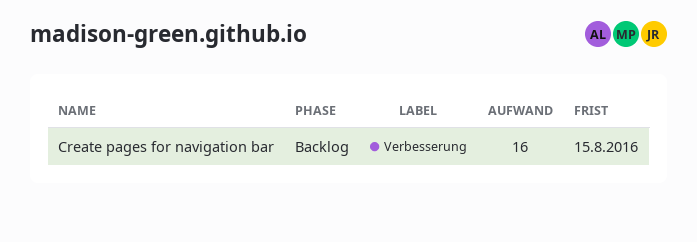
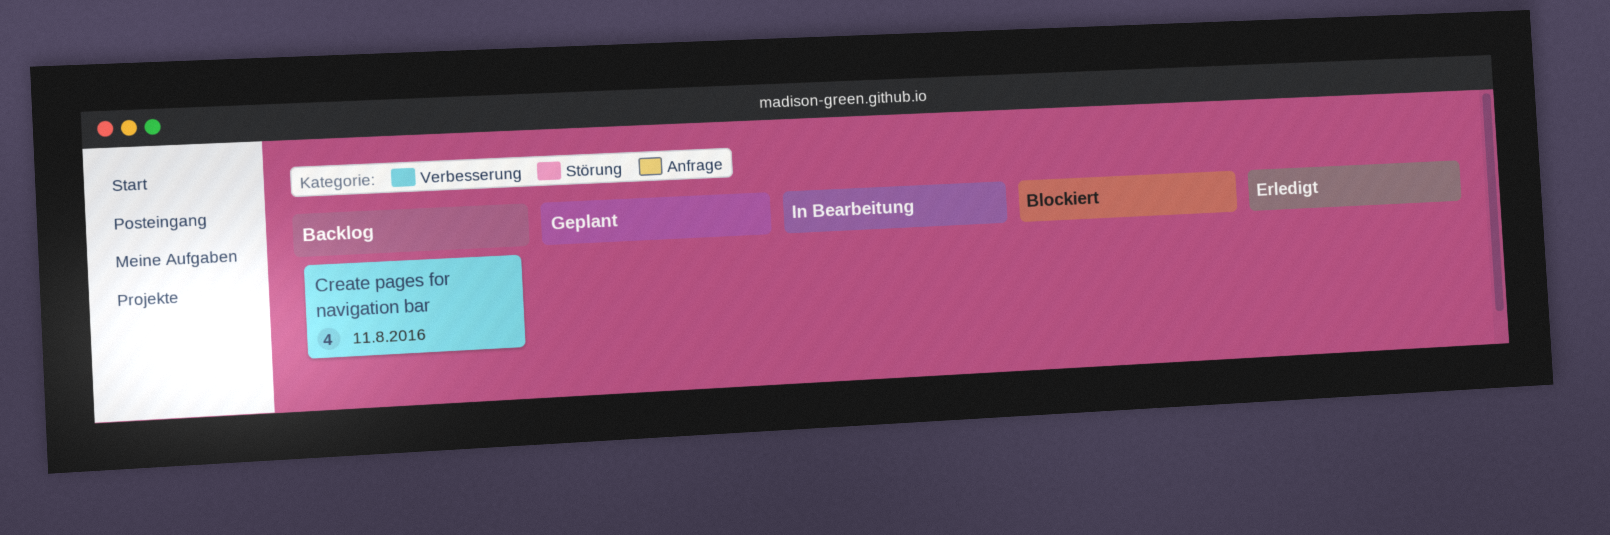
Create pages for navigation bar, estimate: 16 -> 4
Create pages for navigation bar, due: Aug 15 -> Aug 11

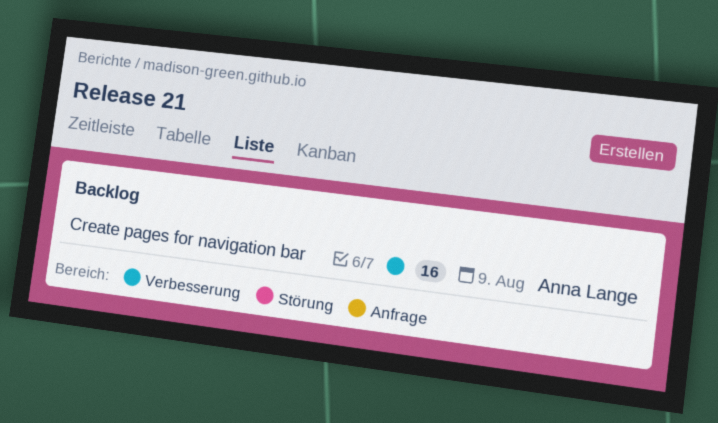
Create pages for navigation bar, estimate: 4 -> 16
Create pages for navigation bar, due: Aug 11 -> Aug 9

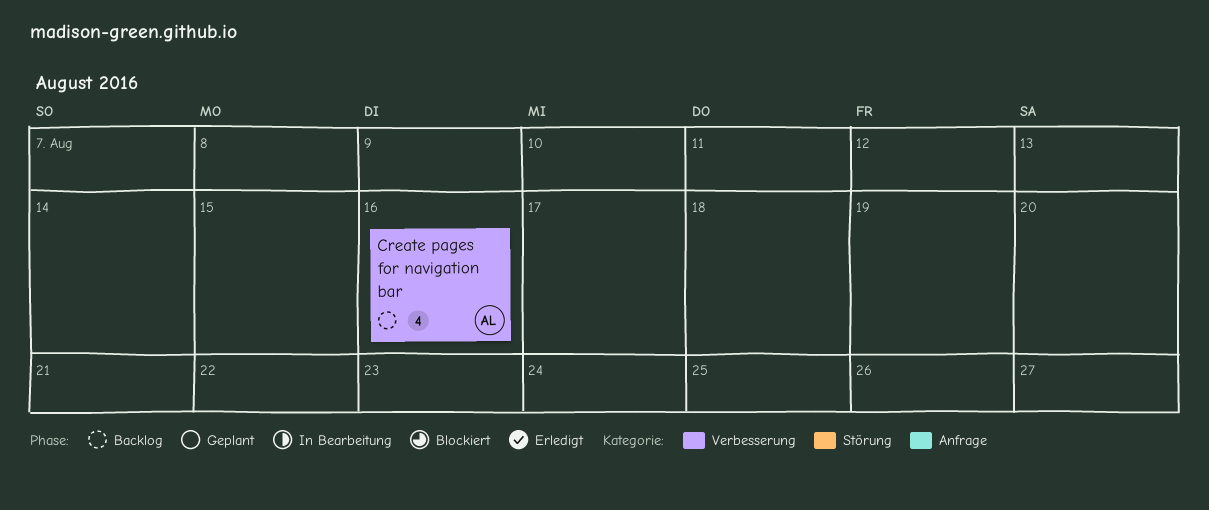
Create pages for navigation bar, estimate: 16 -> 4
Create pages for navigation bar, due: Aug 9 -> Aug 16

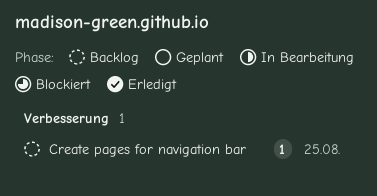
Create pages for navigation bar, estimate: 4 -> 1
Create pages for navigation bar, due: Aug 16 -> Aug 25

